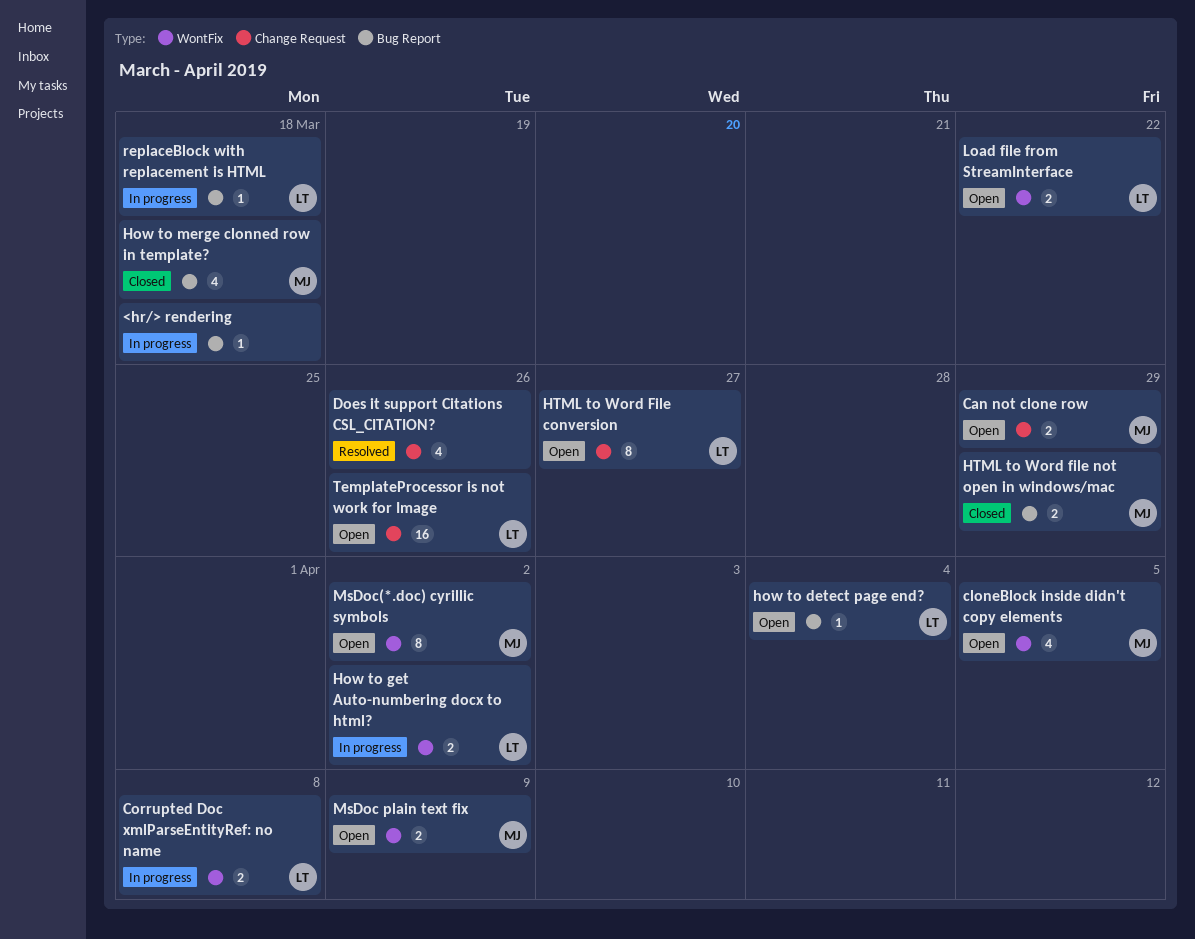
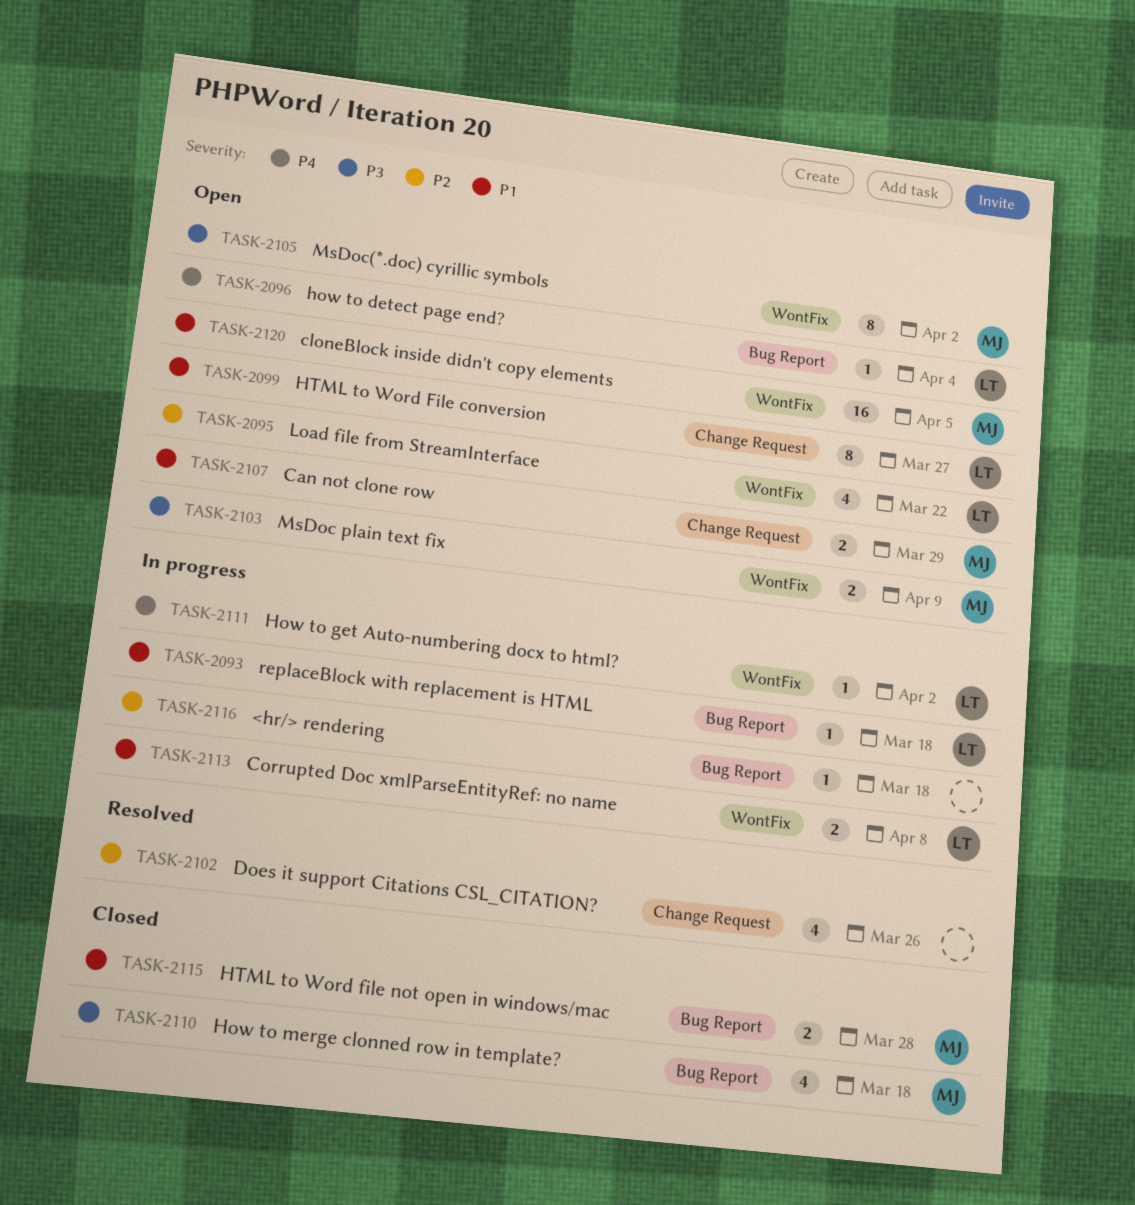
cloneBlock inside didn't copy elements, estimate: 4 -> 16
How to get Auto-numbering docx to html?, estimate: 2 -> 1
HTML to Word file not open in windows/mac, due: Mar 29 -> Mar 28
Load file from StreamInterface, estimate: 2 -> 4
TemplateProcessor is not work for Image: present -> none

